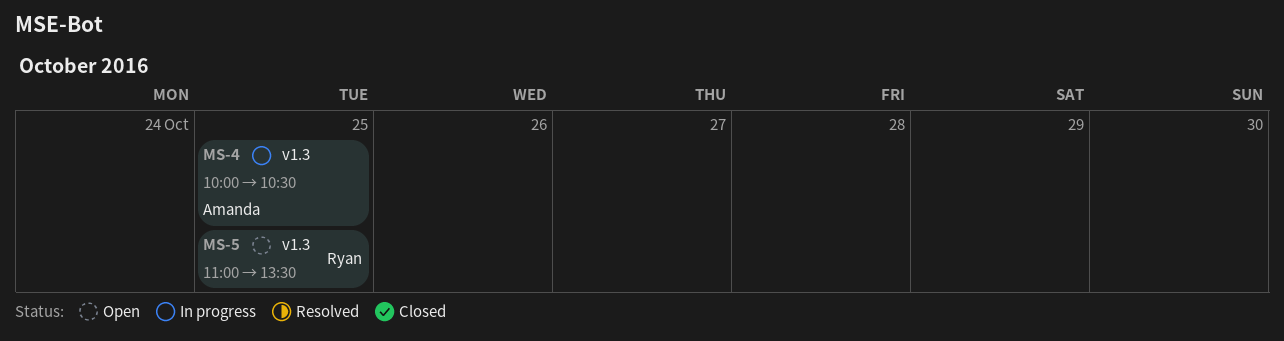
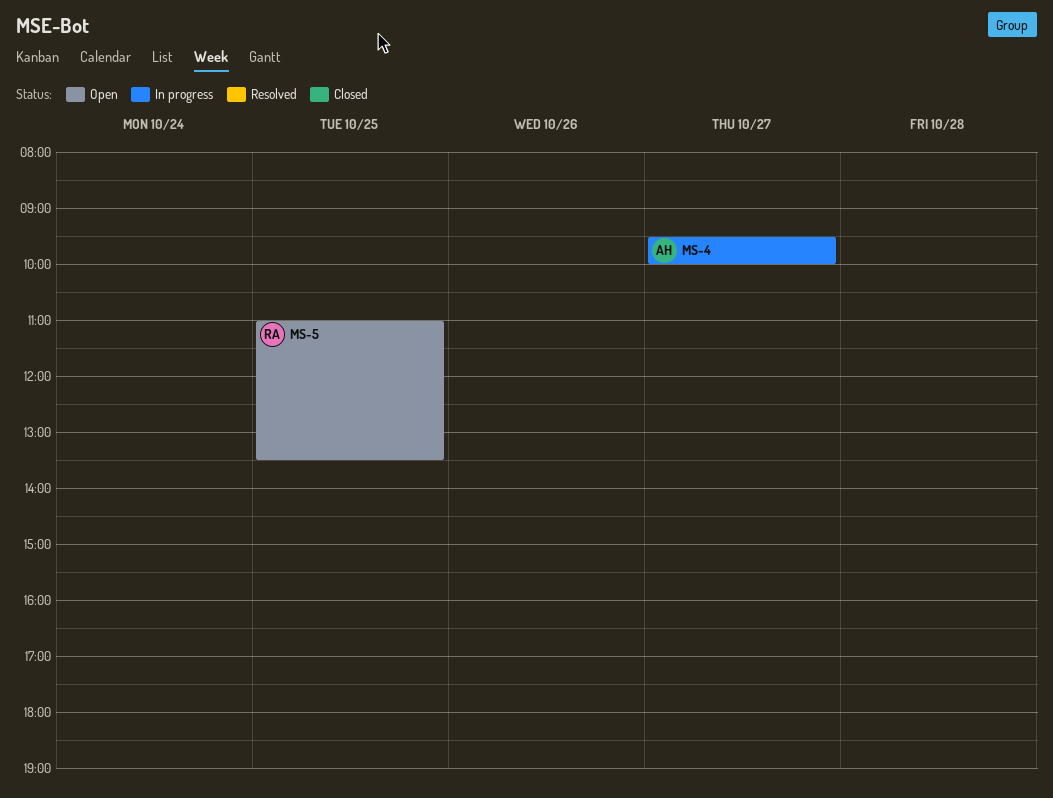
MS-4, day: Oct 25 -> Oct 27
MS-4, begins: 10:00 -> 09:30
MS-4, ends: 10:30 -> 10:00

